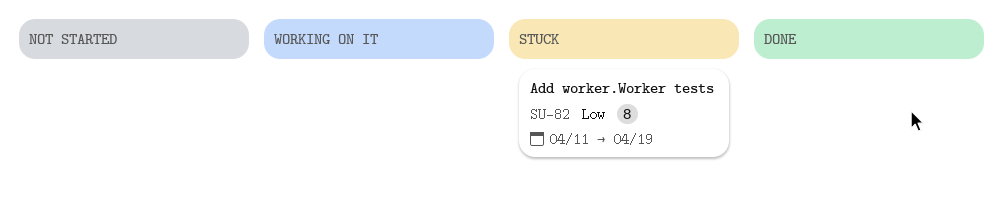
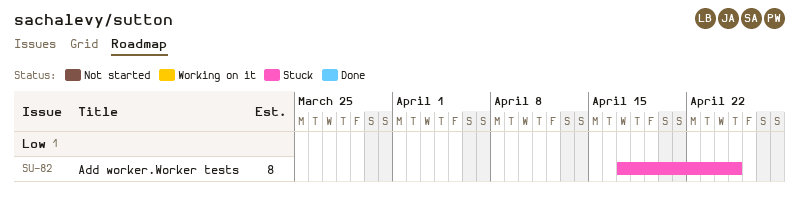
SU-82, start: Apr 11 -> Apr 17
SU-82, due: Apr 19 -> Apr 25

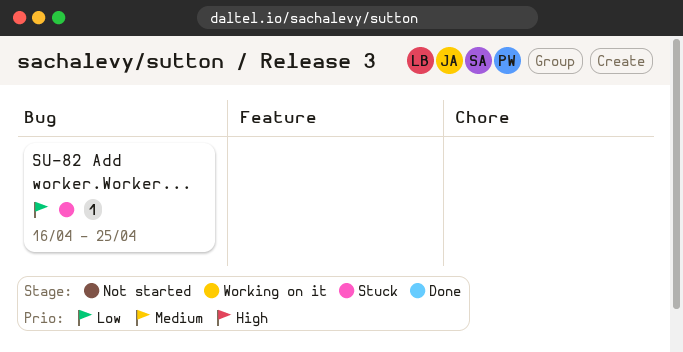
SU-82, estimate: 8 -> 1
SU-82, start: Apr 17 -> Apr 16

